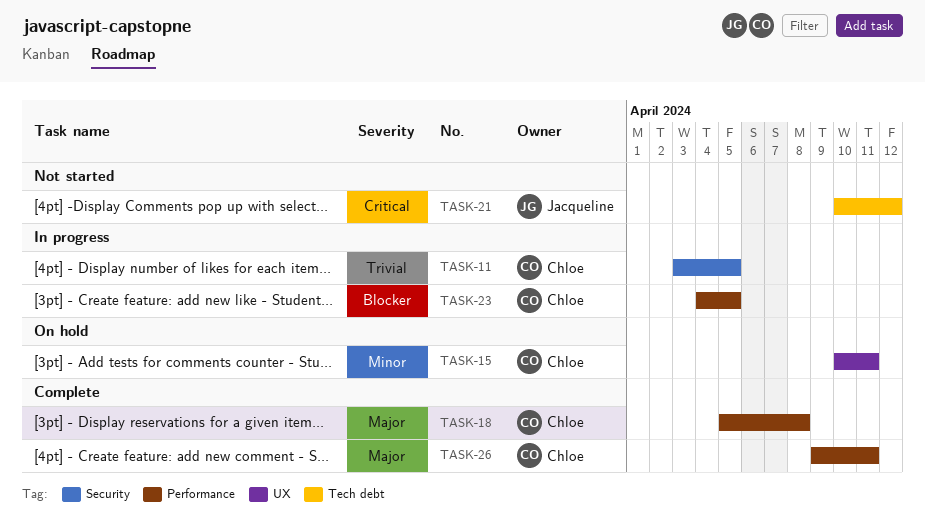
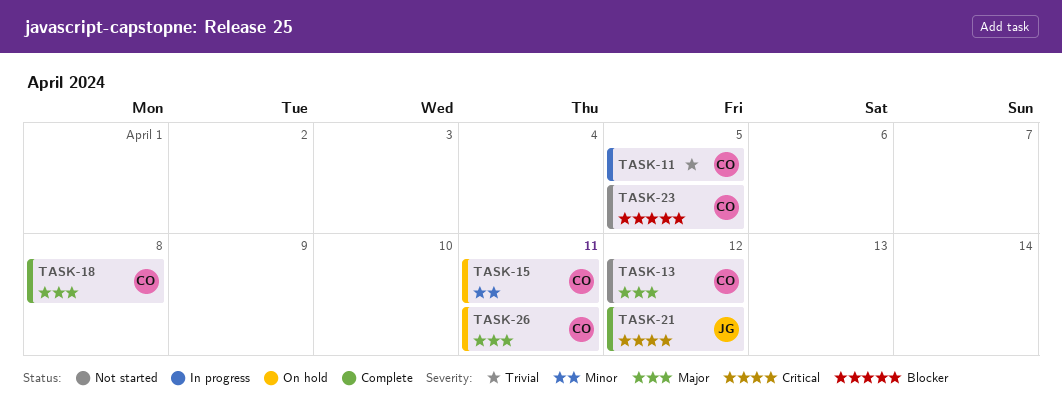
TASK-13: none -> present
TASK-21, status: Not started -> Complete
TASK-23, status: In progress -> Not started
TASK-26, status: Complete -> On hold

